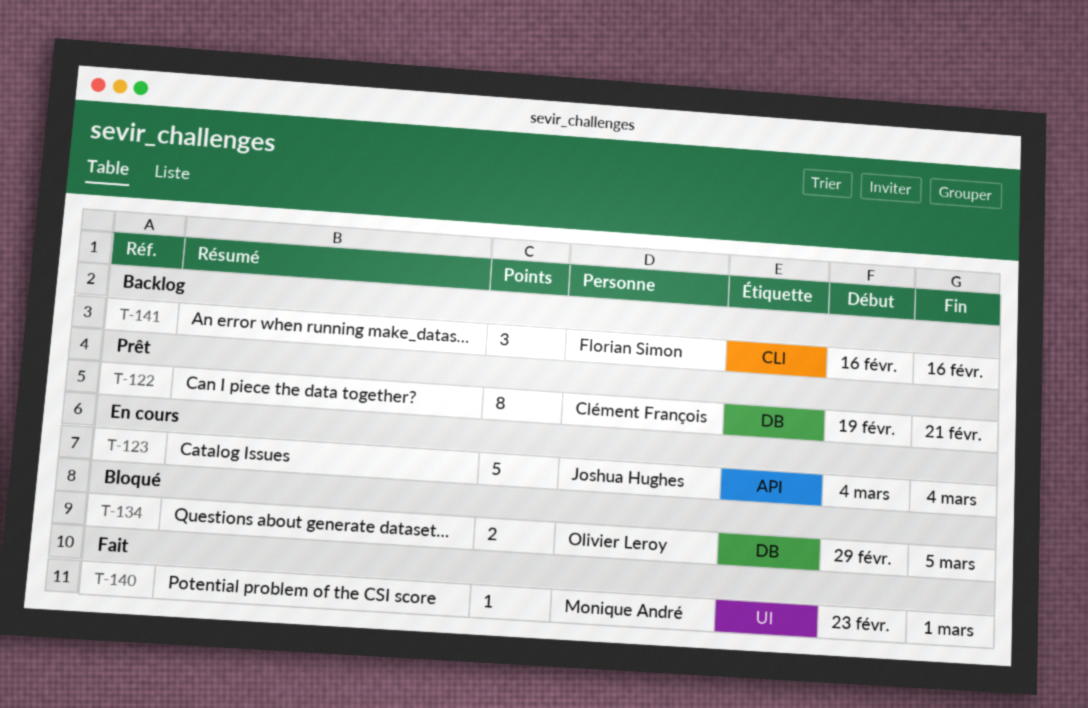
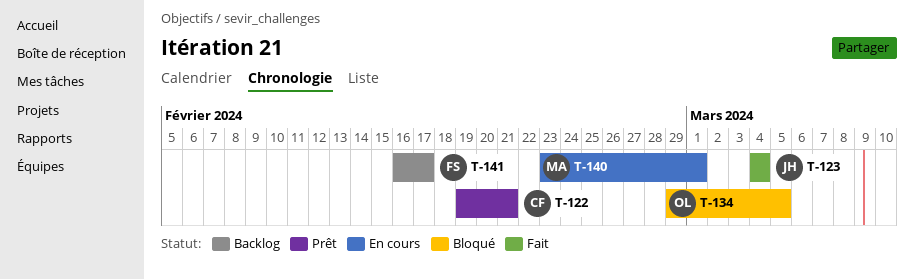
T-123, status: En cours -> Fait
T-140, status: Fait -> En cours
T-141, due: Feb 16 -> Feb 17

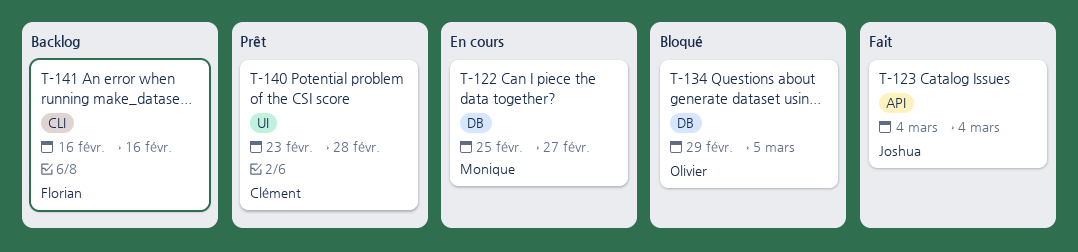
T-122, status: Prêt -> En cours
T-122, owner: Clément -> Monique
T-122, start: Feb 19 -> Feb 25
T-122, due: Feb 21 -> Feb 27
T-140, status: En cours -> Prêt
T-140, owner: Monique -> Clément
T-140, due: Mar 1 -> Feb 28
T-141, due: Feb 17 -> Feb 16

